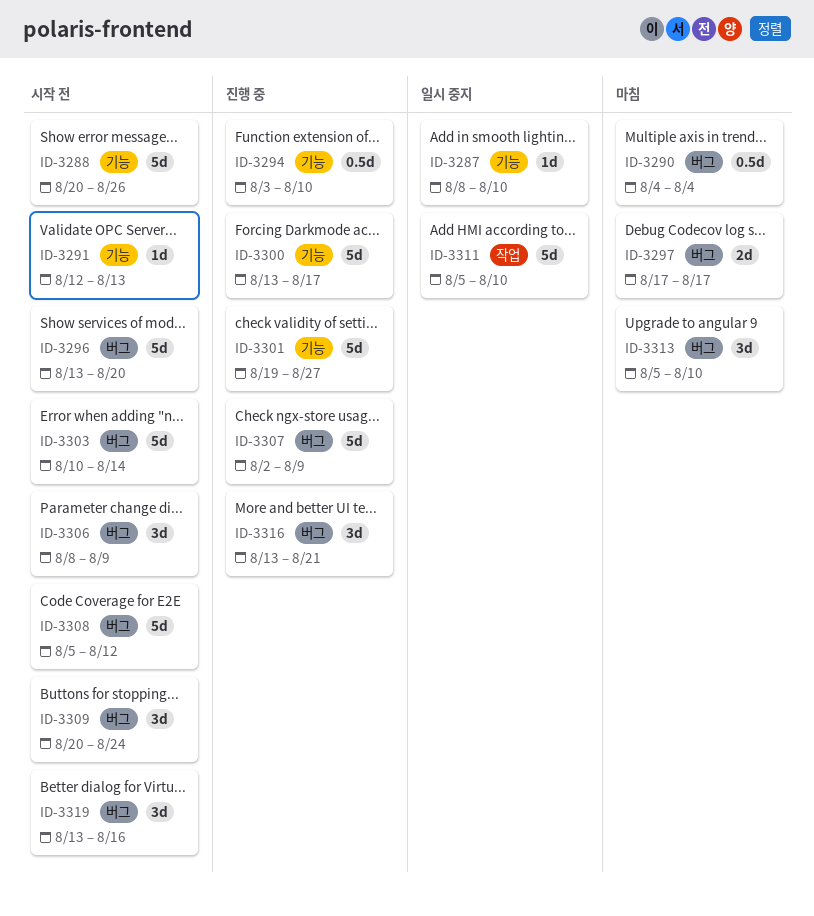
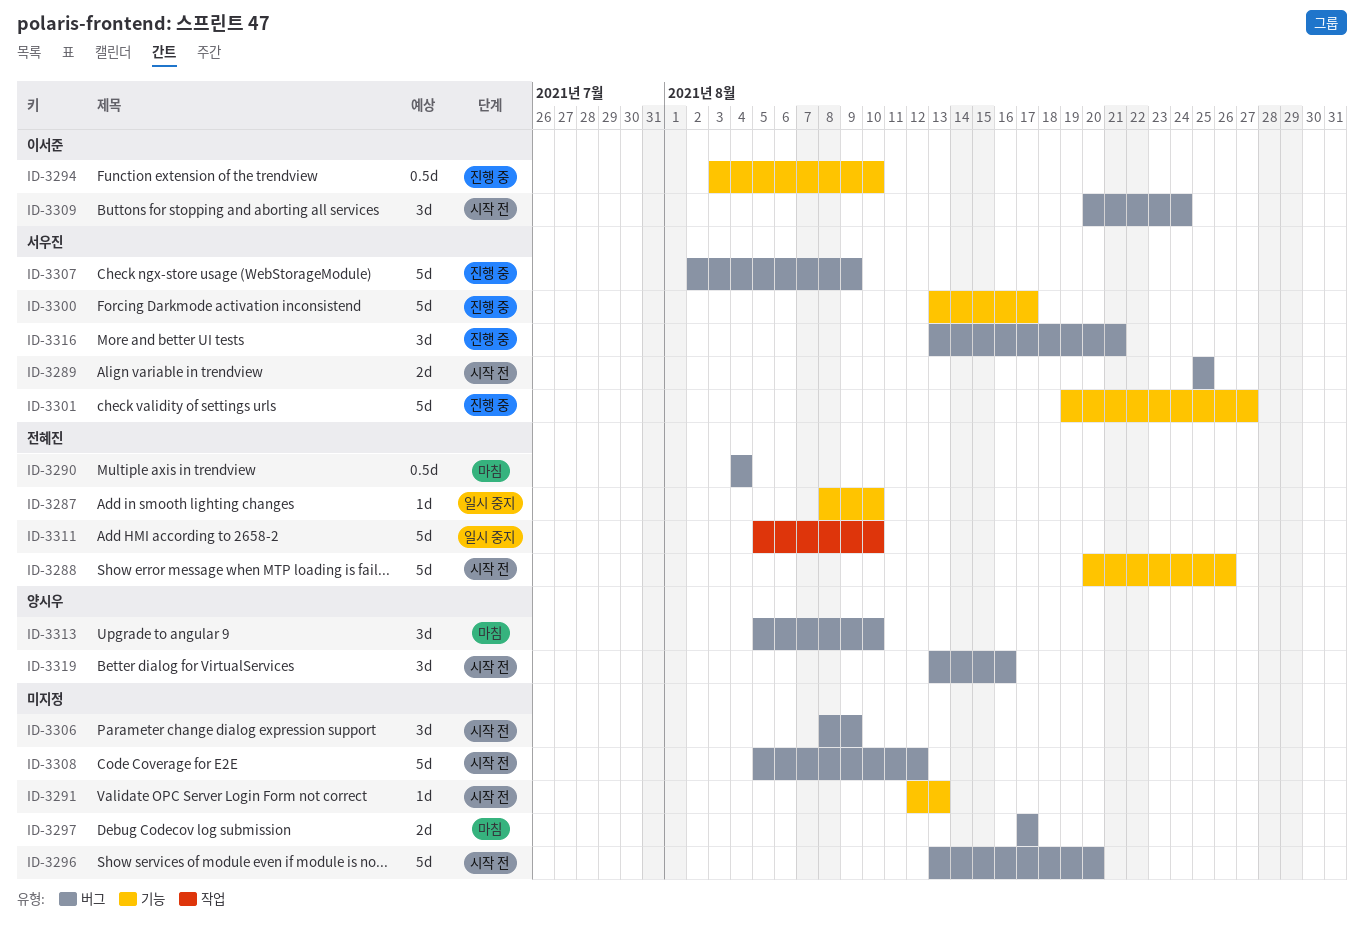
ID-3289: none -> present
ID-3303: present -> none

